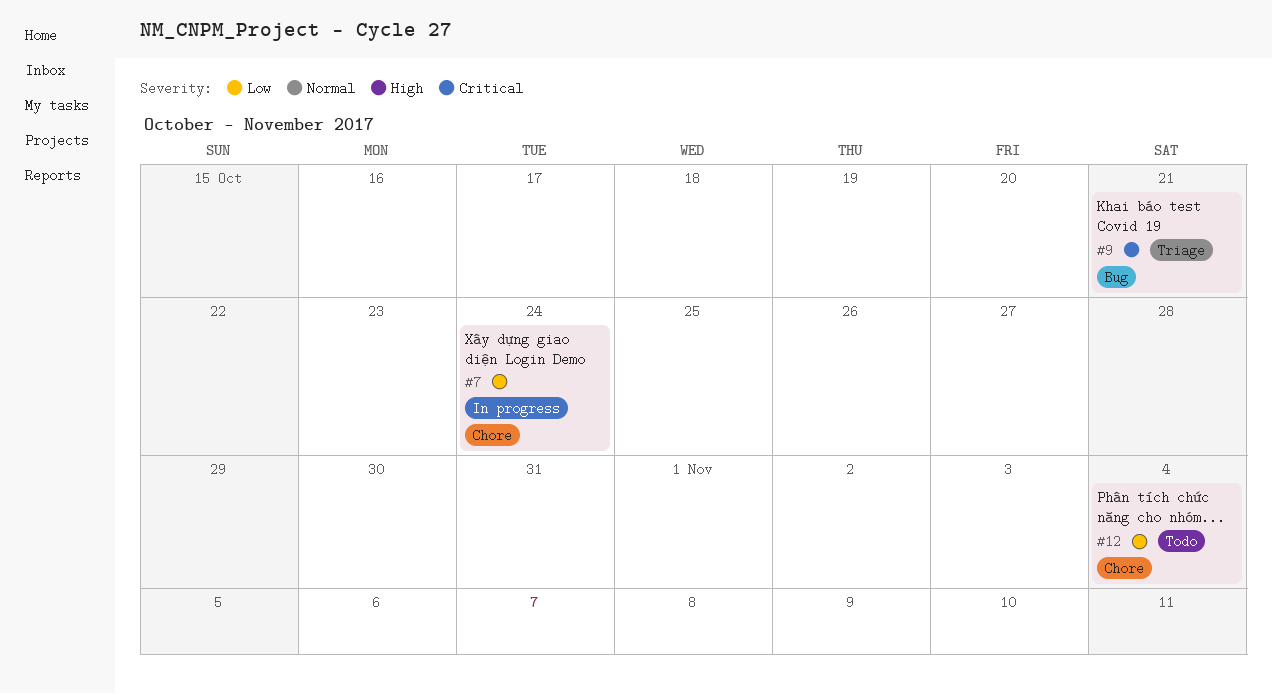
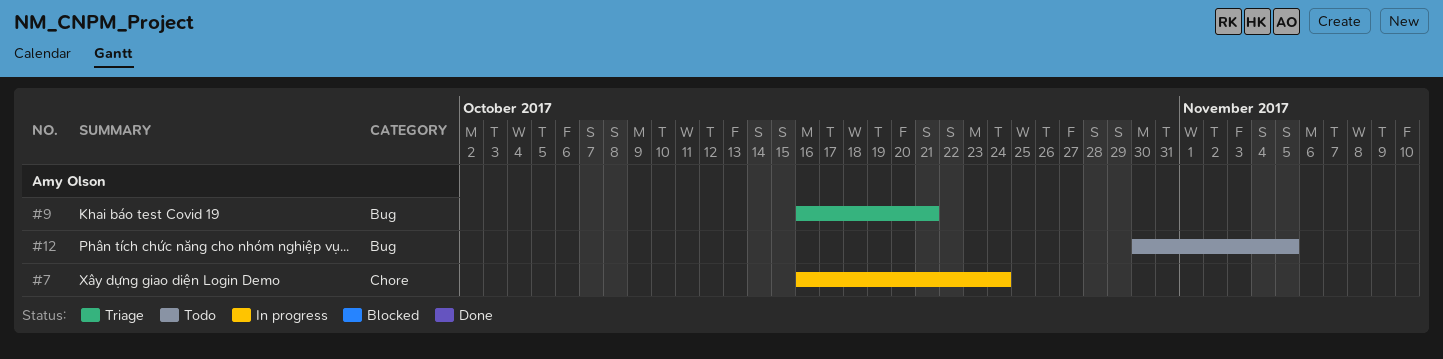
#12, label: Chore -> Bug
#12, due: Nov 4 -> Nov 5

